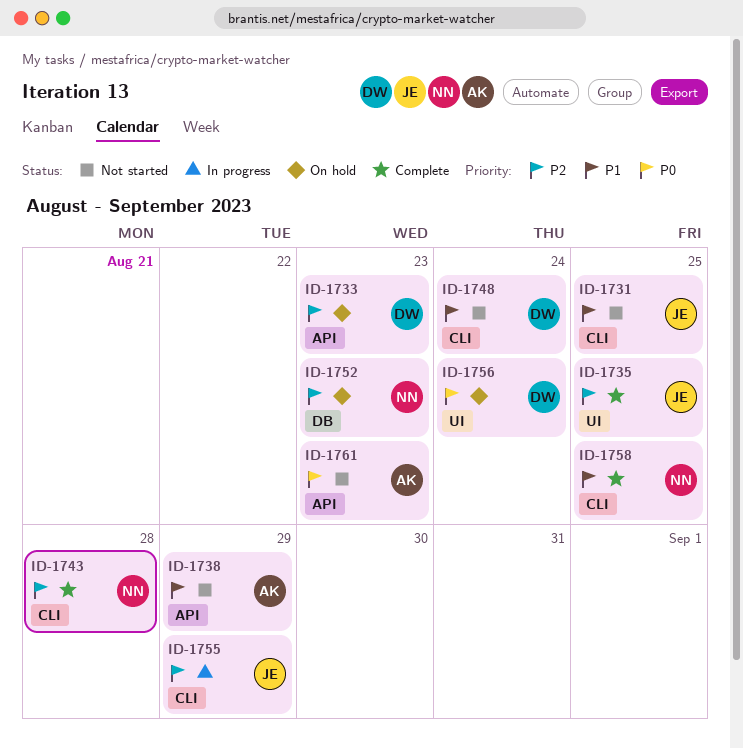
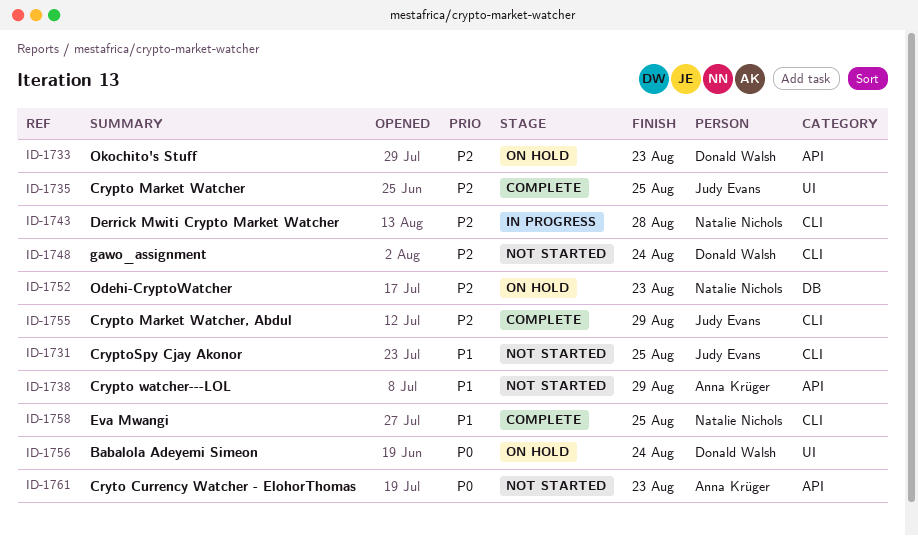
ID-1743, status: Complete -> In progress
ID-1748, priority: P1 -> P2
ID-1755, status: In progress -> Complete

